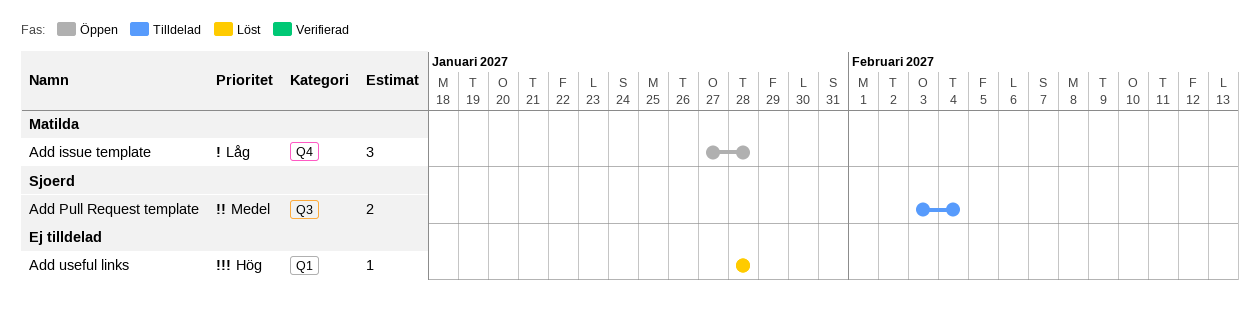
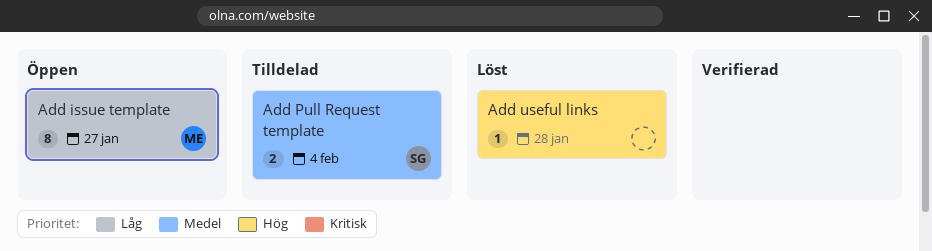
Add issue template, estimate: 3 -> 8
Add issue template, due: Jan 28 -> Jan 27

